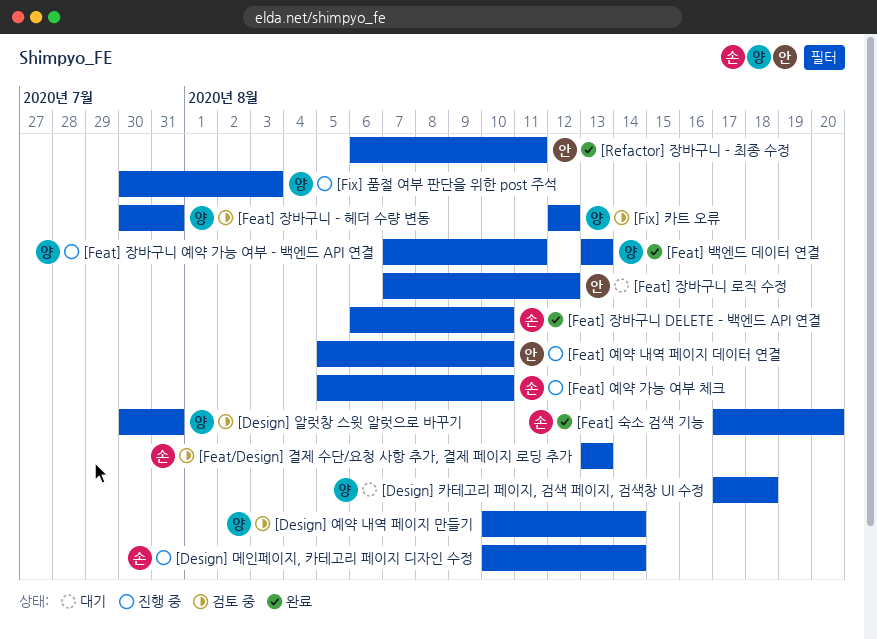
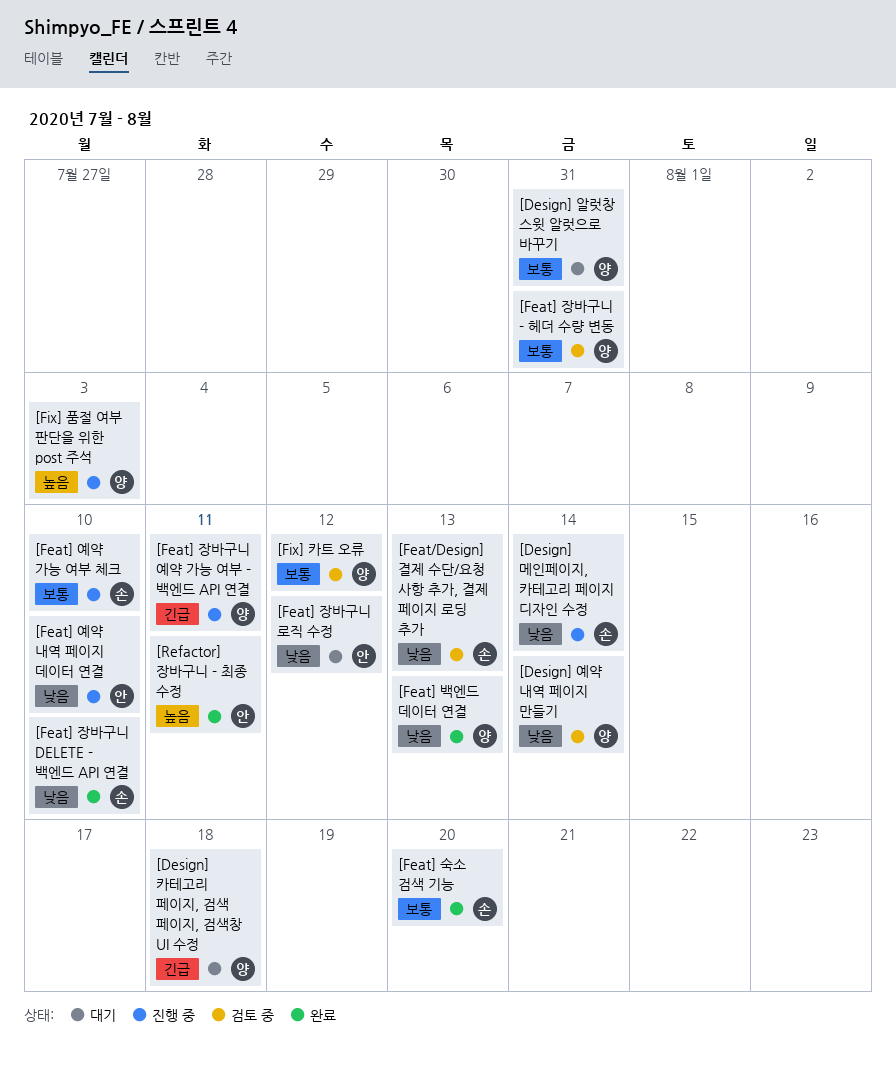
[Design] 알럿창 스윗 알럿으로 바꾸기, status: 검토 중 -> 대기

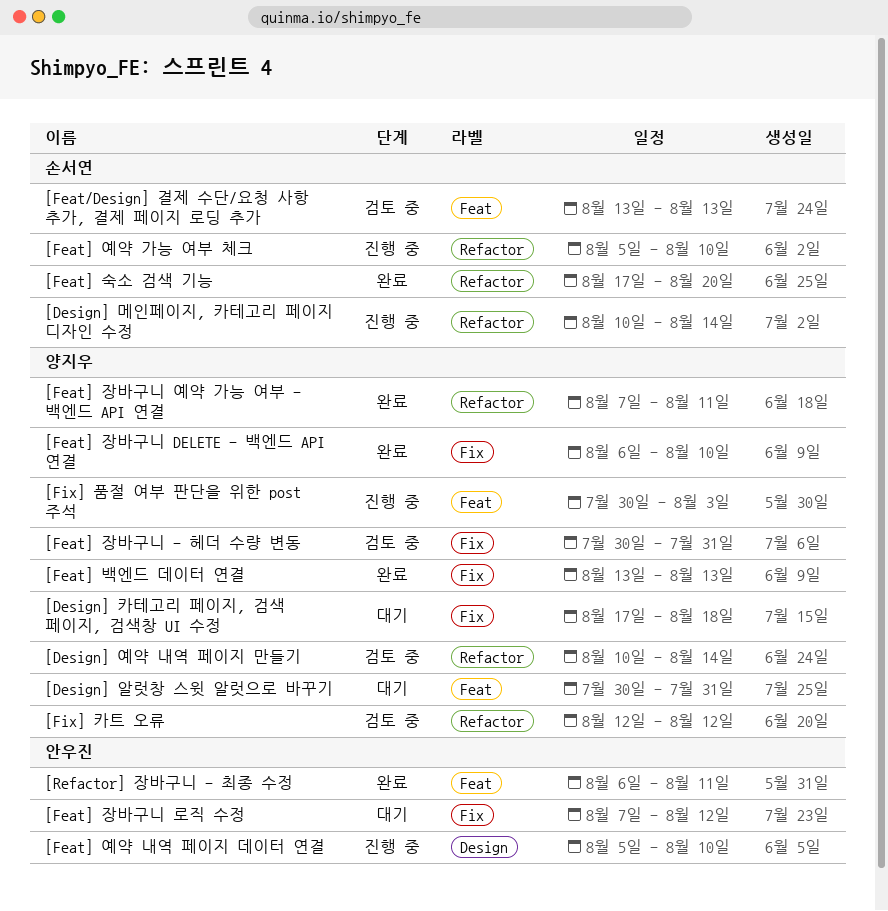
[Feat] 장바구니 DELETE - 백엔드 API 연결, owner: 손서연 -> 양지우
[Feat] 장바구니 예약 가능 여부 - 백엔드 API 연결, status: 진행 중 -> 완료

